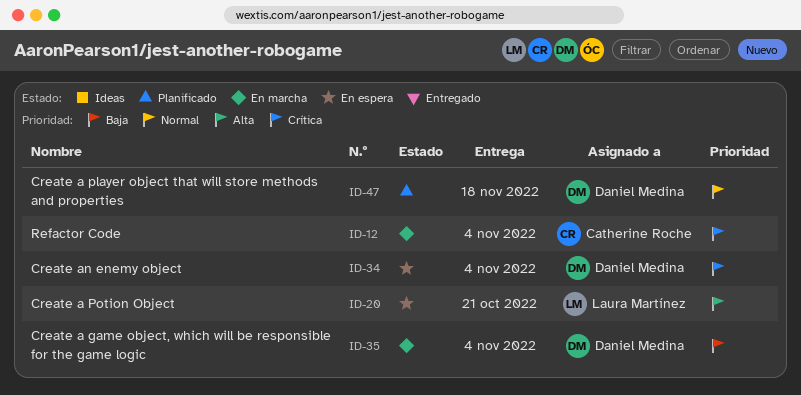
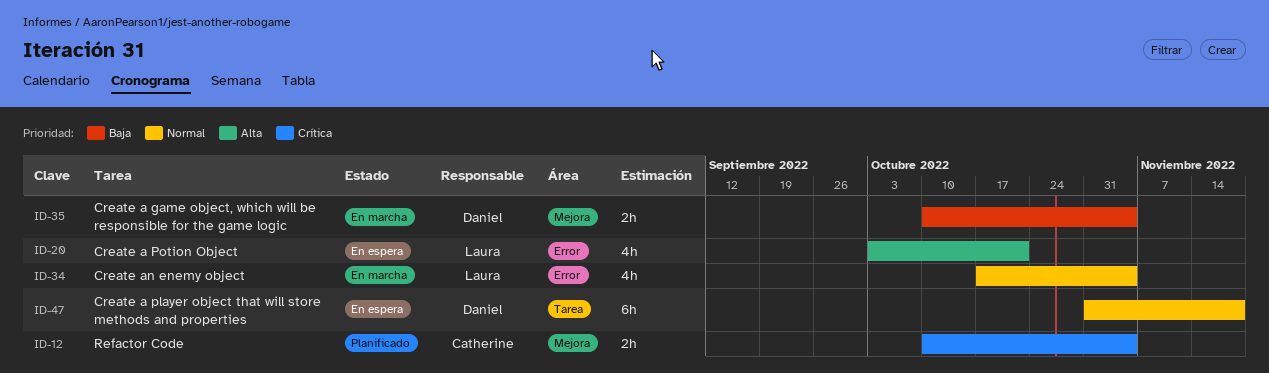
ID-12, status: En marcha -> Planificado
ID-34, status: En espera -> En marcha
ID-34, owner: Daniel Medina -> Laura Martínez
ID-34, priority: Crítica -> Normal
ID-47, status: Planificado -> En espera

